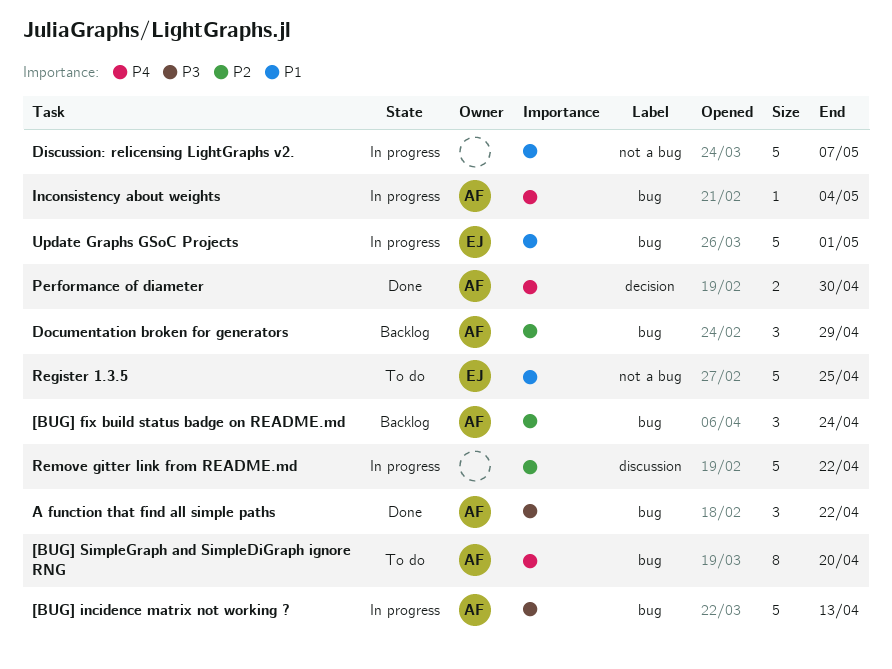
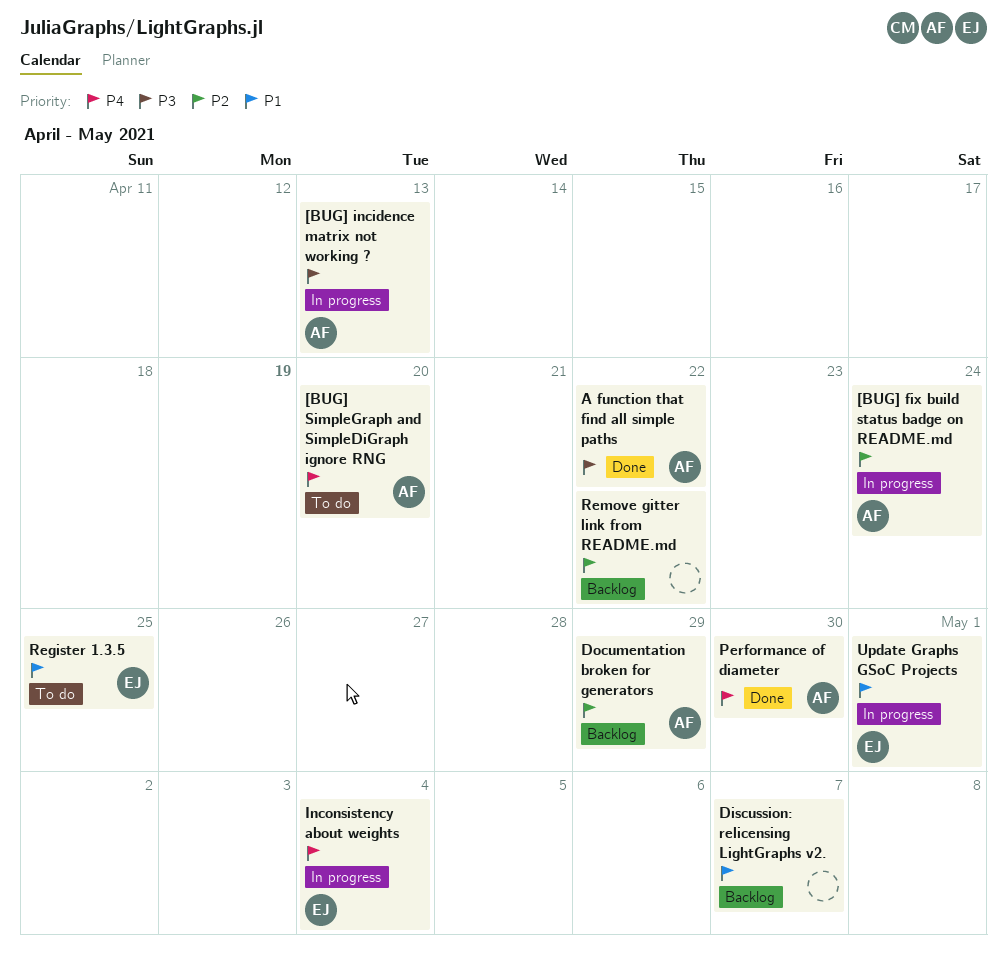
[BUG] fix build status badge on README.md, status: Backlog -> In progress
Discussion: relicensing LightGraphs v2., status: In progress -> Backlog
Inconsistency about weights, owner: AF -> EJ
Remove gitter link from README.md, status: In progress -> Backlog

